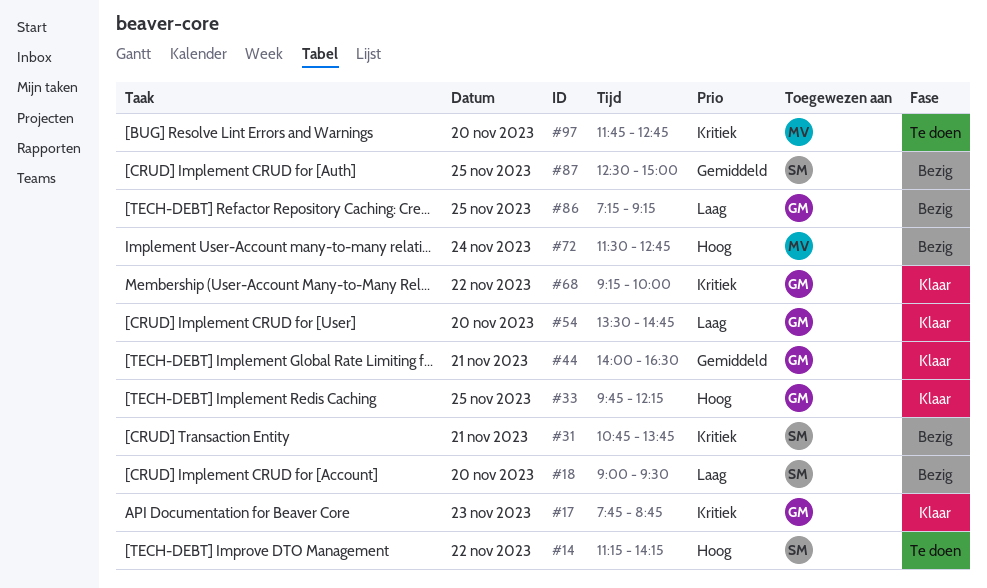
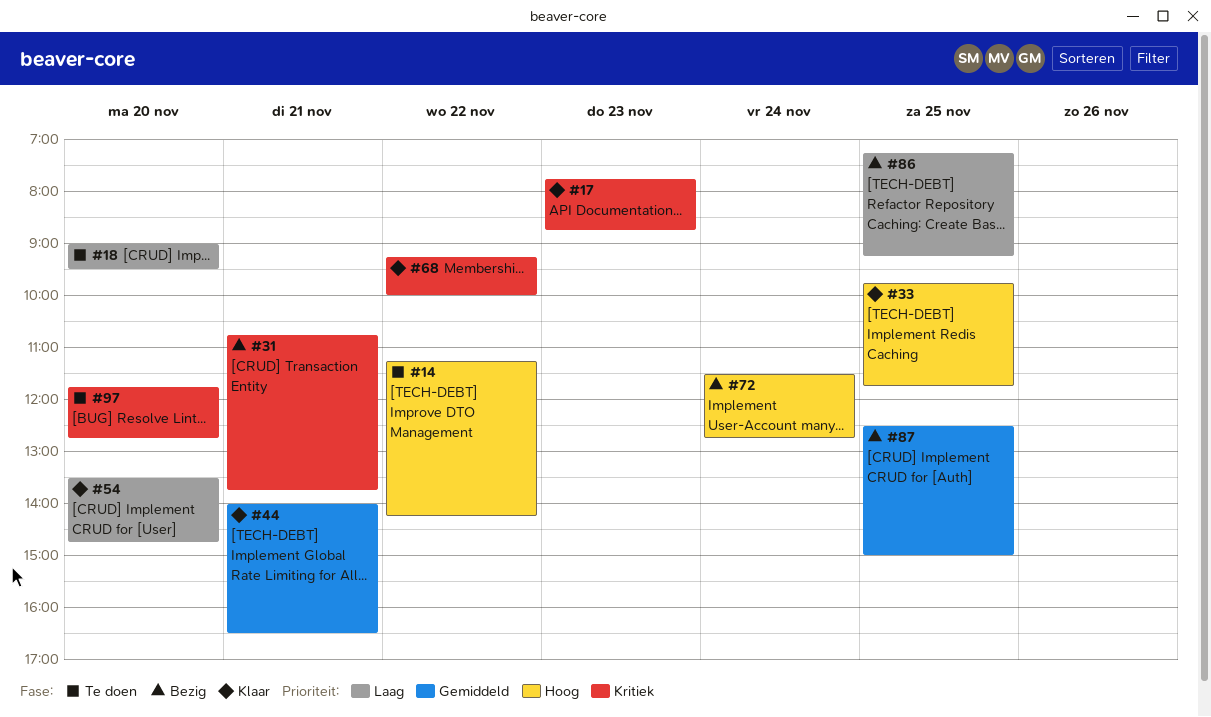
#18, status: Bezig -> Te doen
#33, ends: 12:15 -> 11:45

